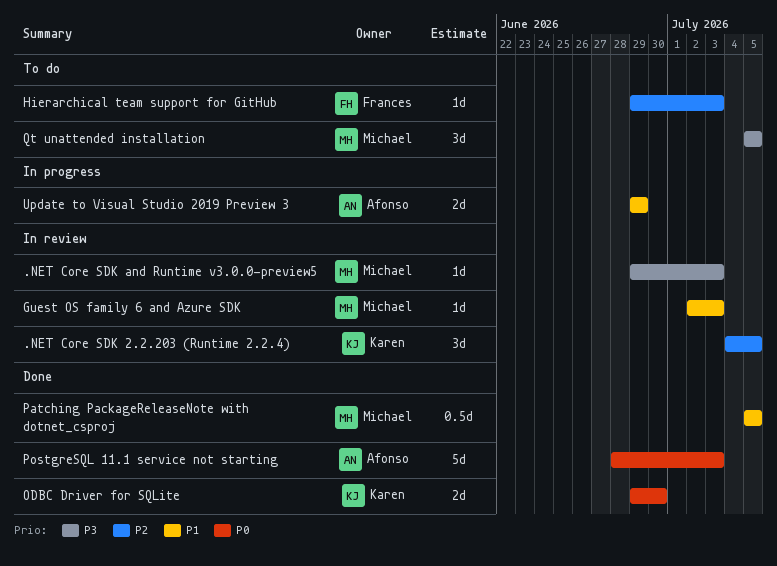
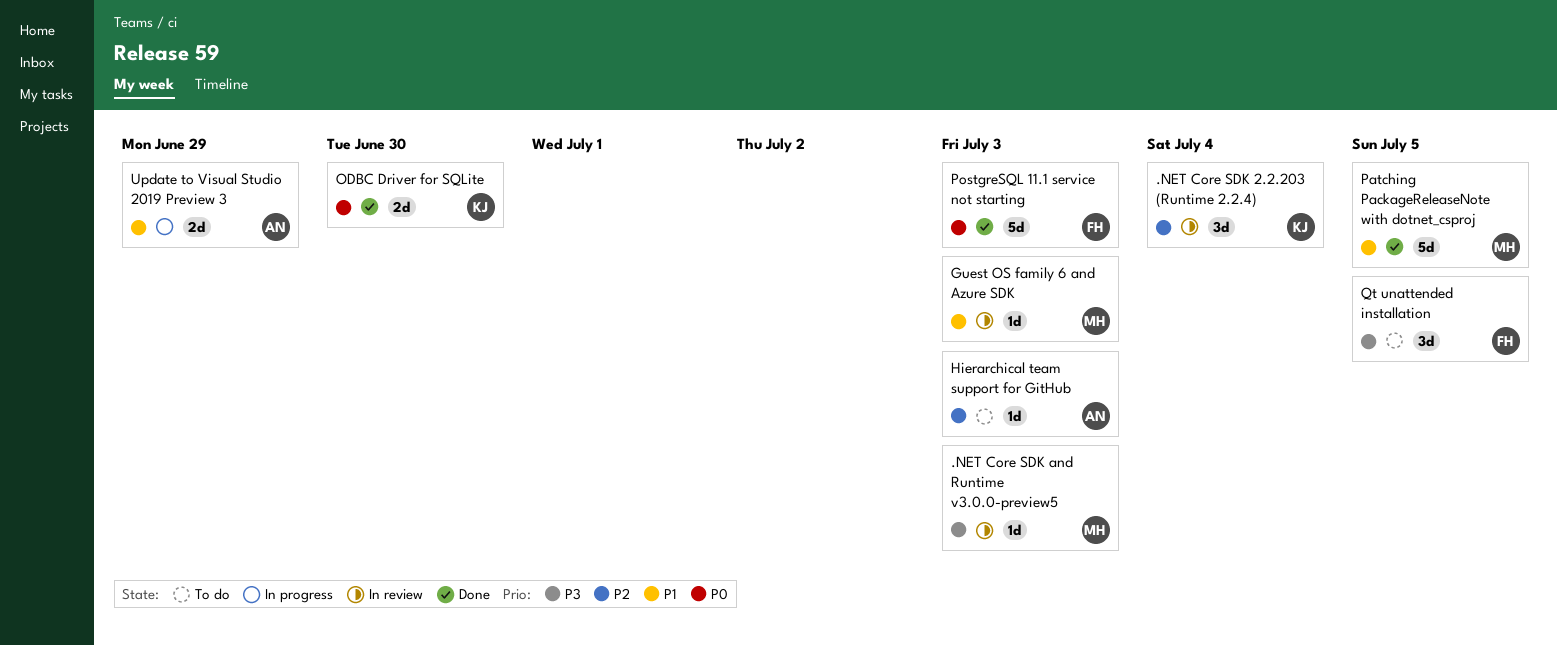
.NET Core SDK 2.2.203 (Runtime 2.2.4), due: Jul 5 -> Jul 4
Hierarchical team support for GitHub, owner: Frances -> Afonso
Patching PackageReleaseNote with dotnet_csproj, estimate: 0.5d -> 5d
PostgreSQL 11.1 service not starting, owner: Afonso -> Frances
Qt unattended installation, owner: Michael -> Frances

